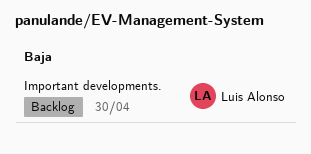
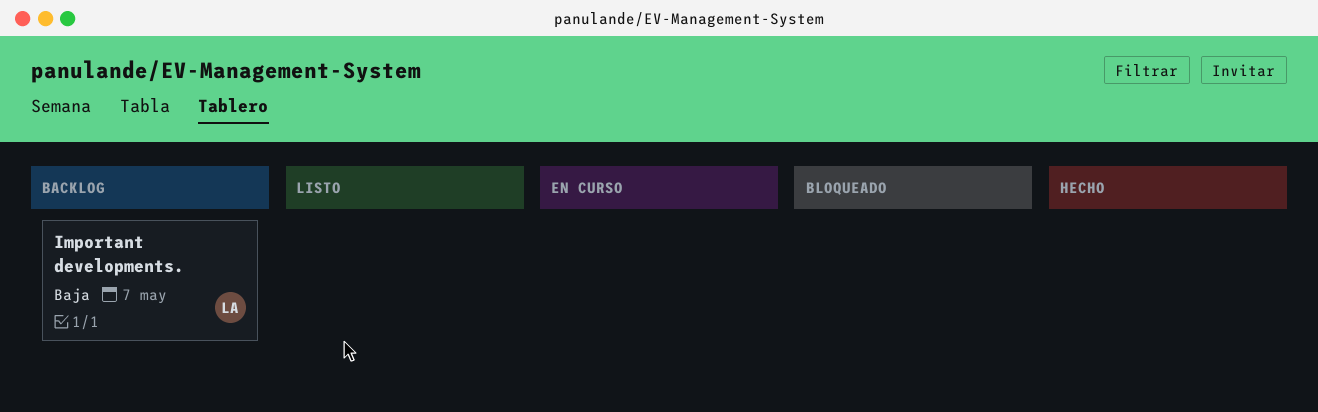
Important developments., due: Apr 30 -> May 7

